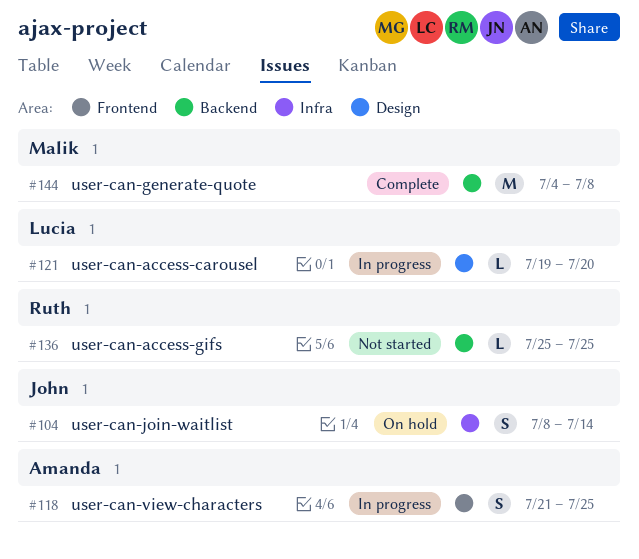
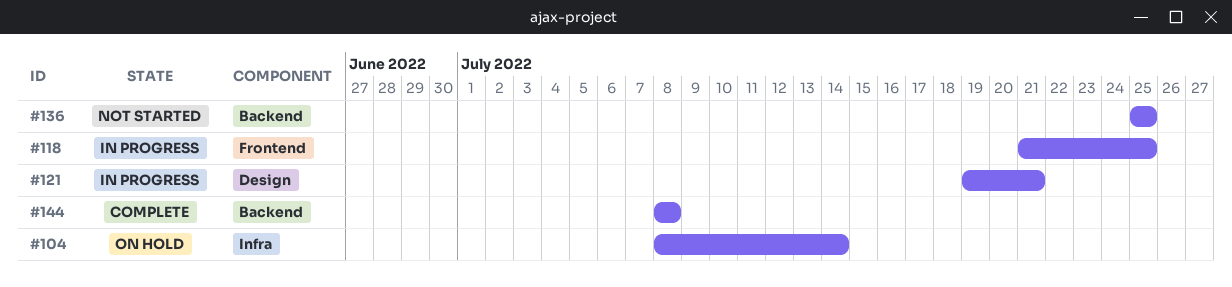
#121, due: Jul 20 -> Jul 21
#144, start: Jul 4 -> Jul 8

